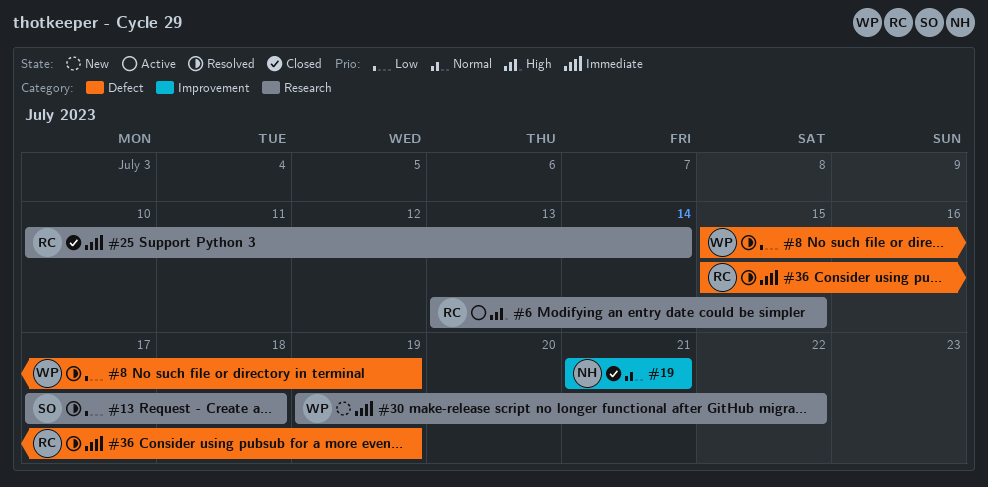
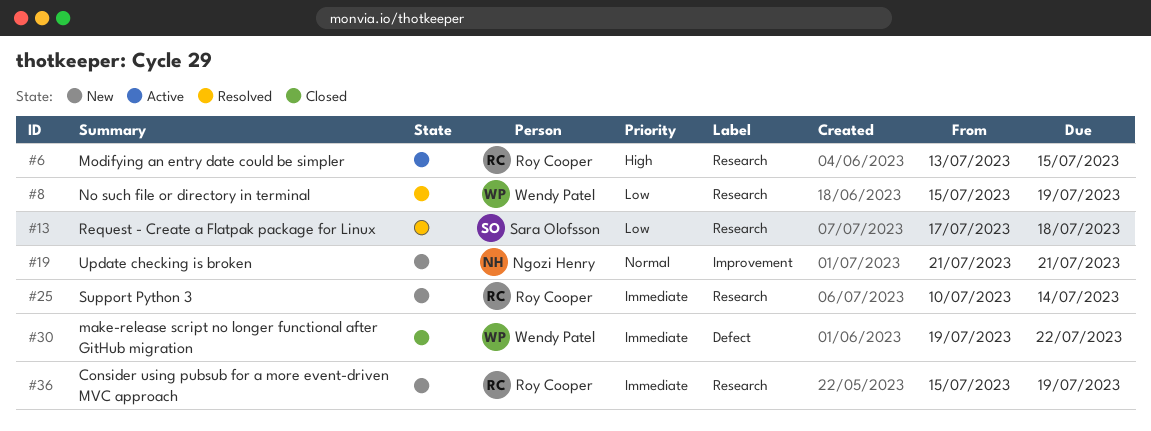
#8, label: Defect -> Research
#19, status: Closed -> New
#25, status: Closed -> New
#30, status: New -> Closed
#30, label: Research -> Defect
#36, status: Resolved -> New
#36, label: Defect -> Research

